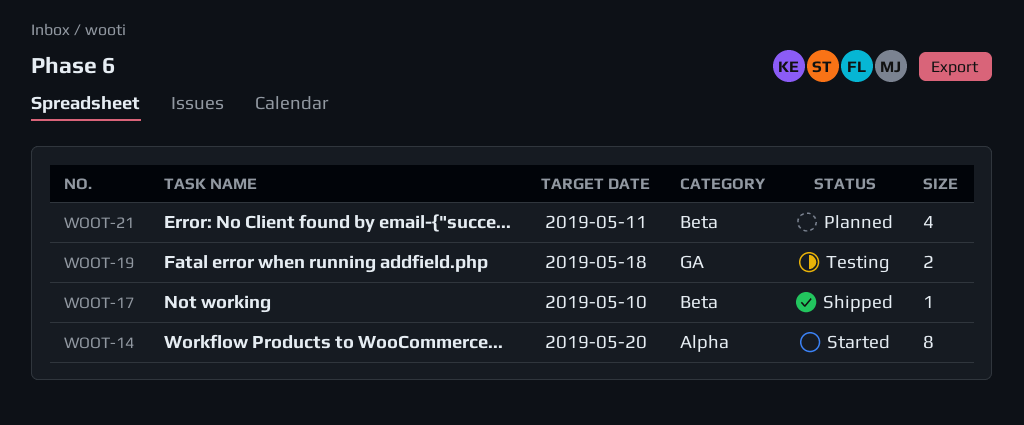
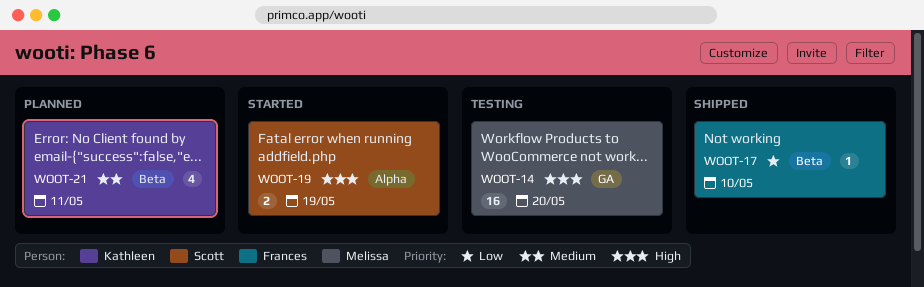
WOOT-14, status: Started -> Testing
WOOT-14, label: Alpha -> GA
WOOT-14, estimate: 8 -> 16
WOOT-19, status: Testing -> Started
WOOT-19, label: GA -> Alpha
WOOT-19, due: May 18 -> May 19

